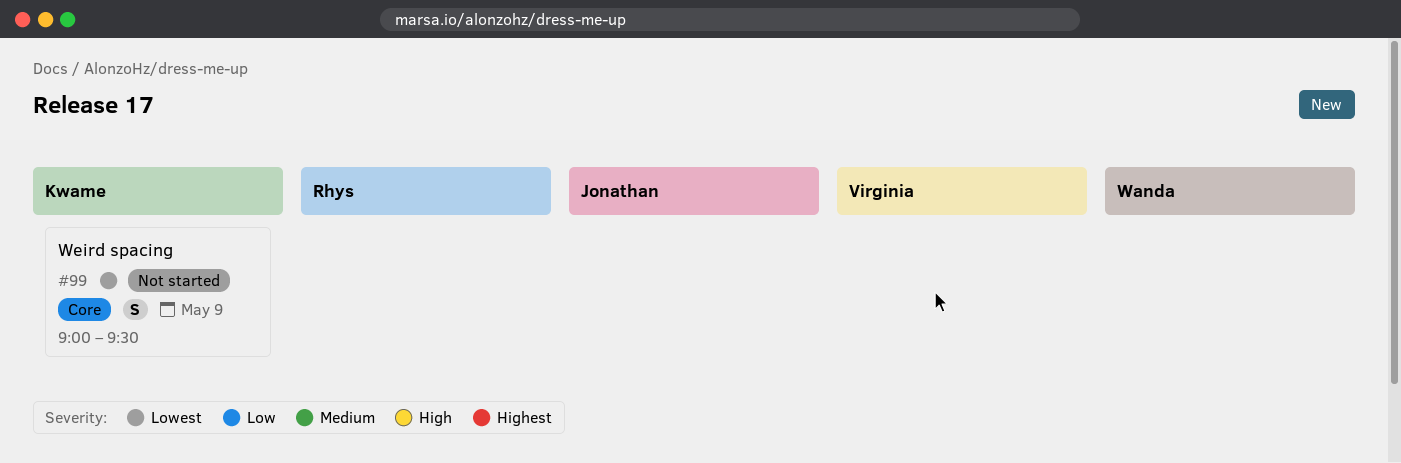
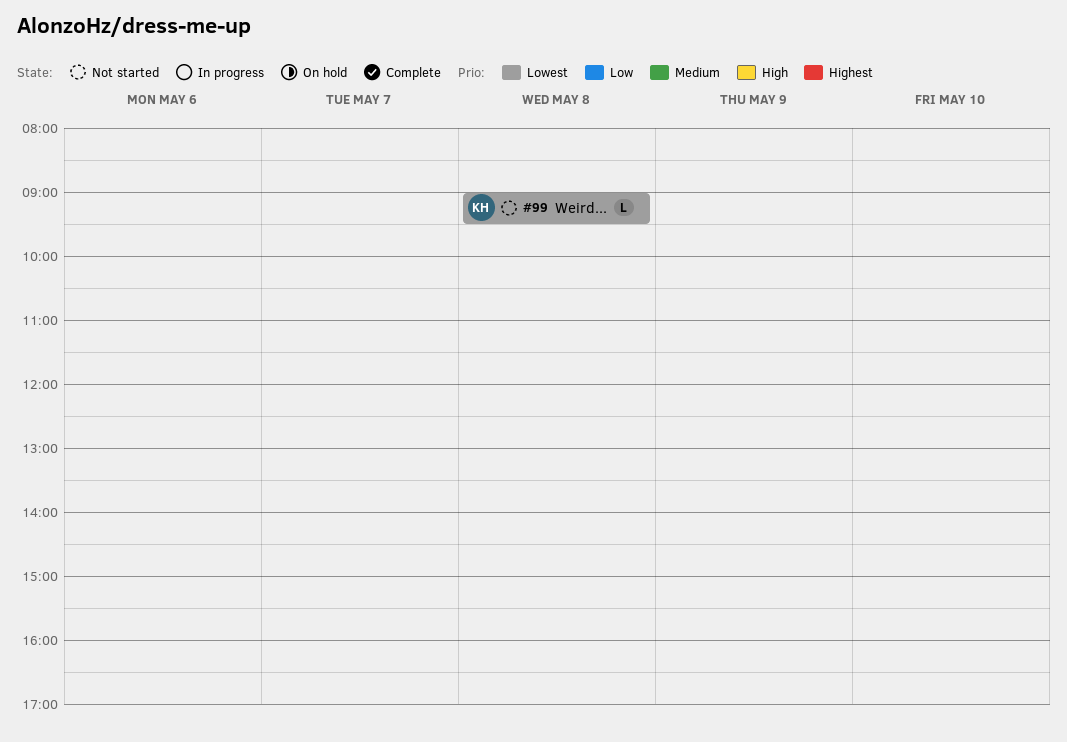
#99, estimate: S -> L
#99, day: May 9 -> May 8

